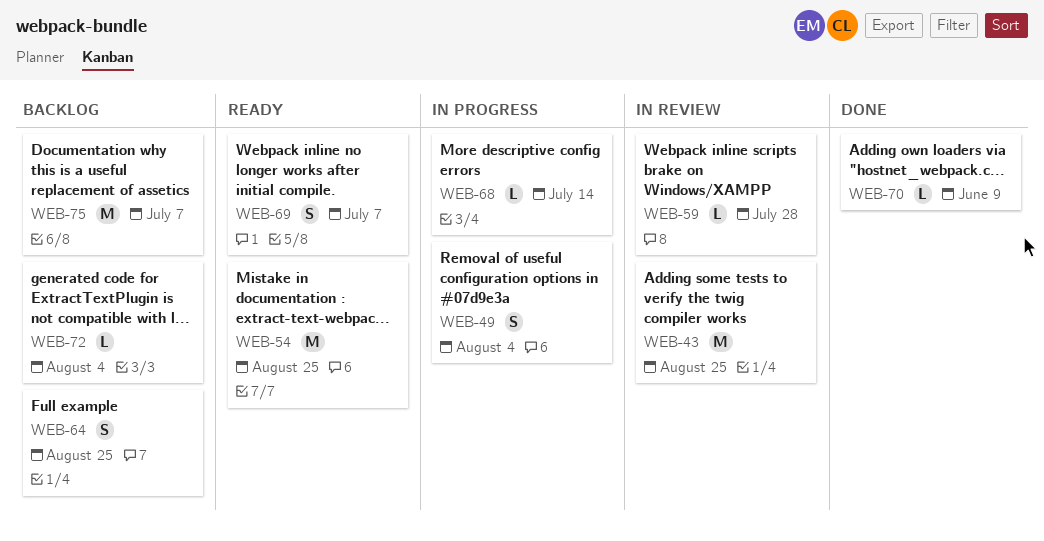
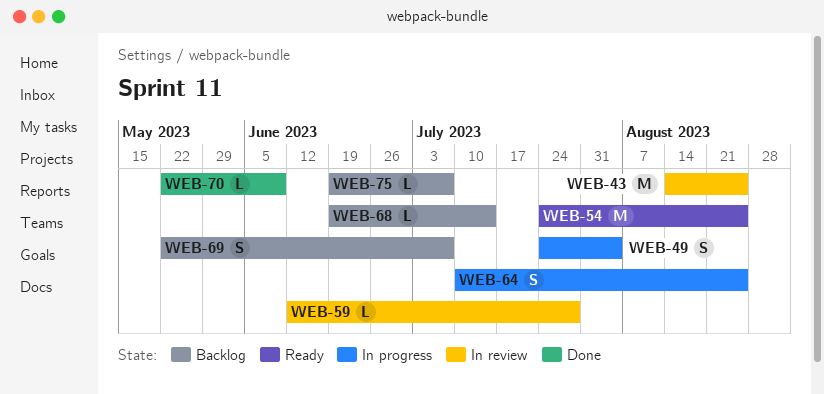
WEB-64, status: Backlog -> In progress
WEB-68, status: In progress -> Backlog
WEB-69, status: Ready -> Backlog
WEB-72: present -> none
WEB-75, estimate: M -> L

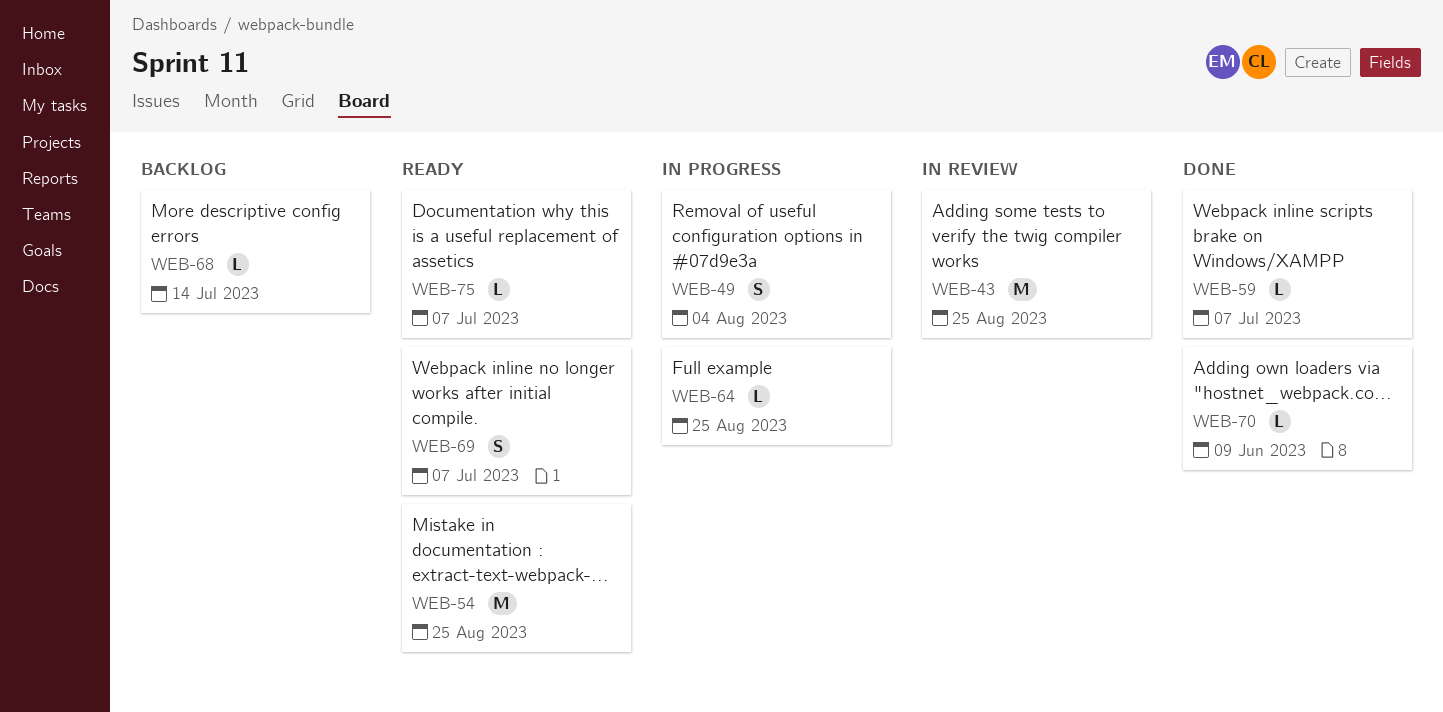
WEB-59, status: In review -> Done
WEB-59, due: Jul 28 -> Jul 7
WEB-64, estimate: S -> L
WEB-69, status: Backlog -> Ready
WEB-75, status: Backlog -> Ready

